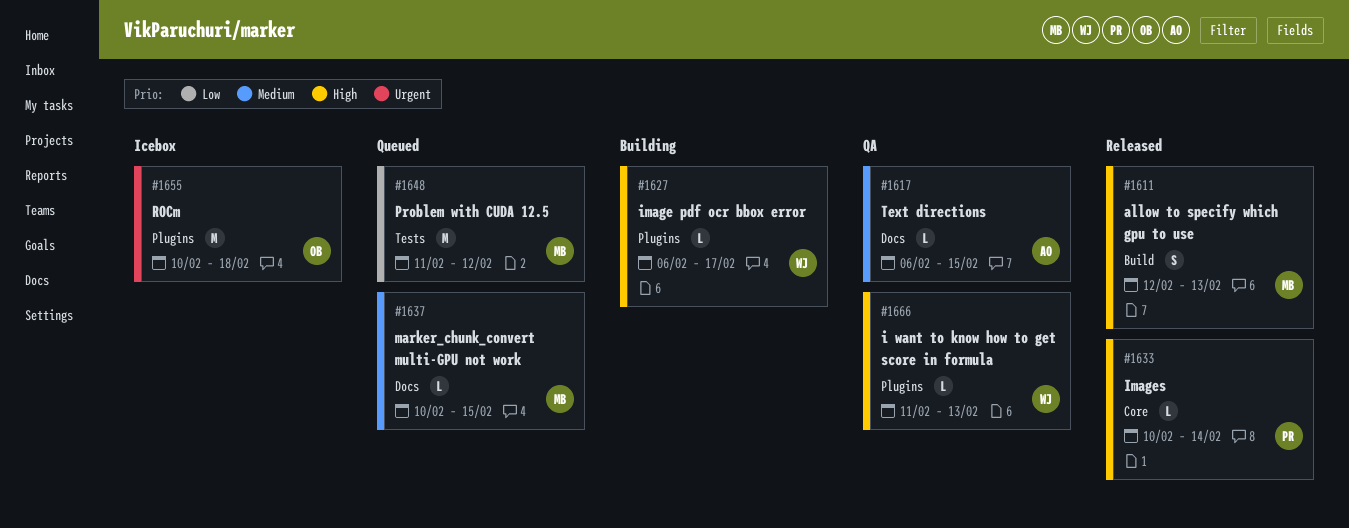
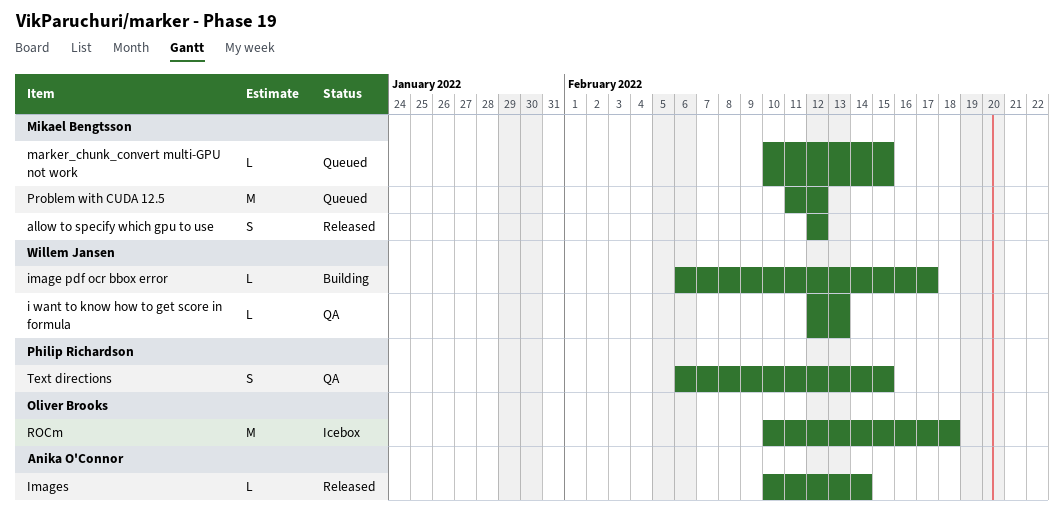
allow to specify which gpu to use, due: Feb 13 -> Feb 12
i want to know how to get score in formula, start: Feb 11 -> Feb 12
Images, owner: Philip Richardson -> Anika O'Connor
Text directions, owner: Anika O'Connor -> Philip Richardson
Text directions, estimate: L -> S

